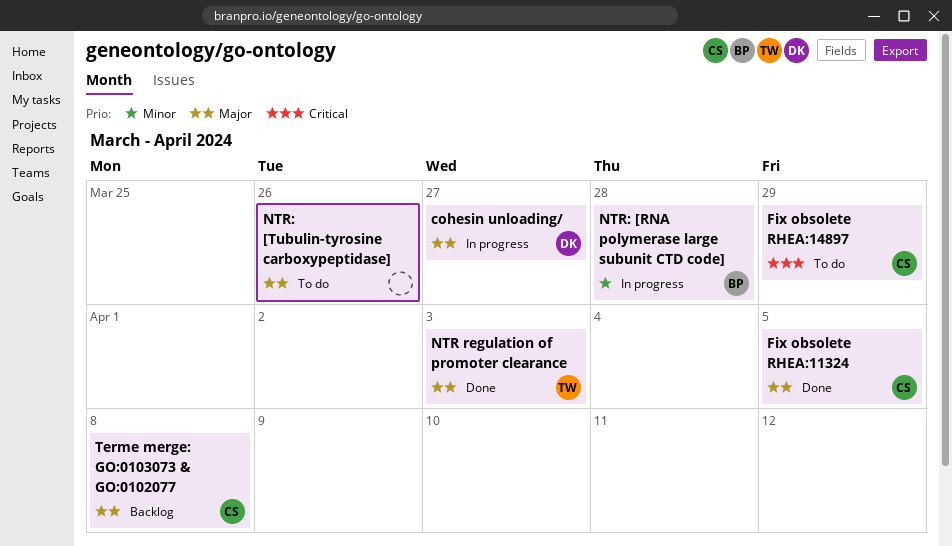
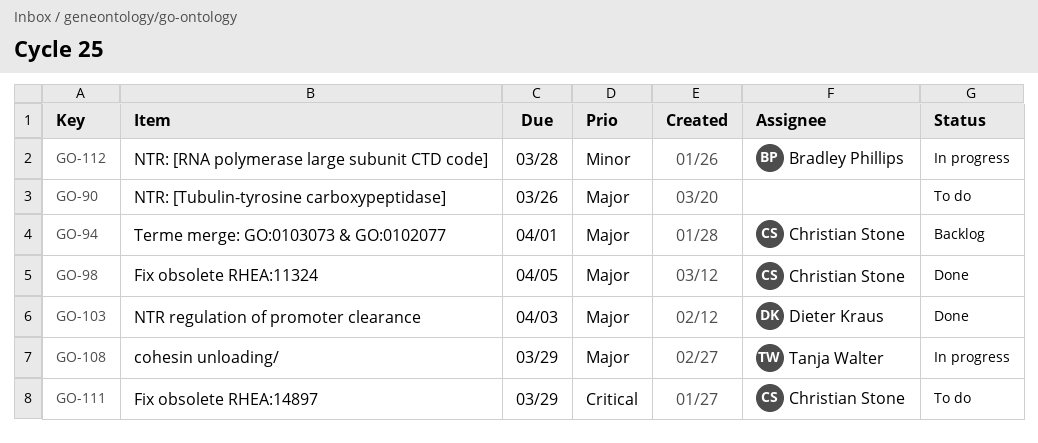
cohesin unloading/, owner: Dieter Kraus -> Tanja Walter
cohesin unloading/, due: Mar 27 -> Mar 29
NTR regulation of promoter clearance, owner: Tanja Walter -> Dieter Kraus
Terme merge: GO:0103073 & GO:0102077, due: Apr 8 -> Apr 1

